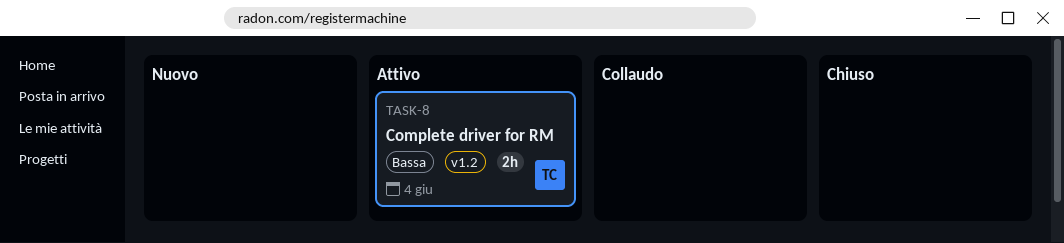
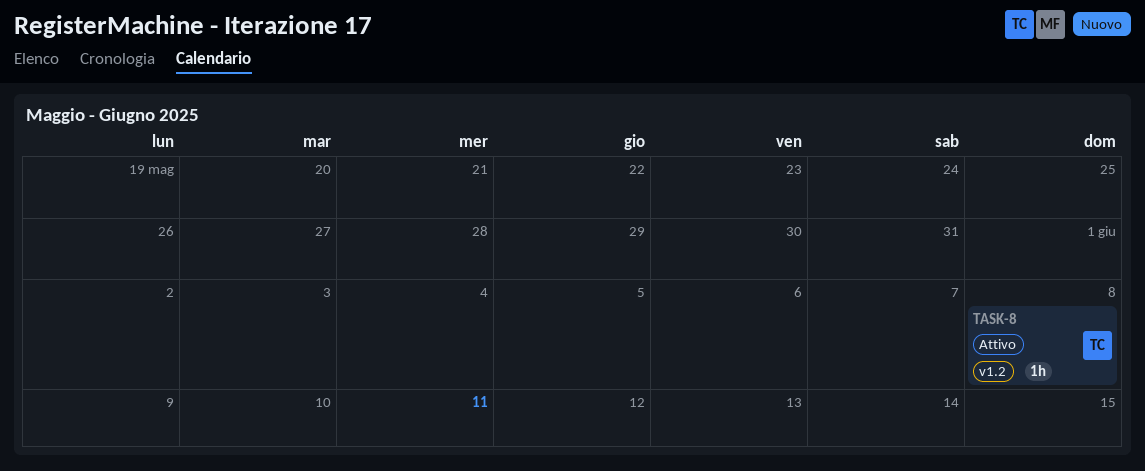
TASK-8, estimate: 2h -> 1h
TASK-8, due: Jun 4 -> Jun 8

